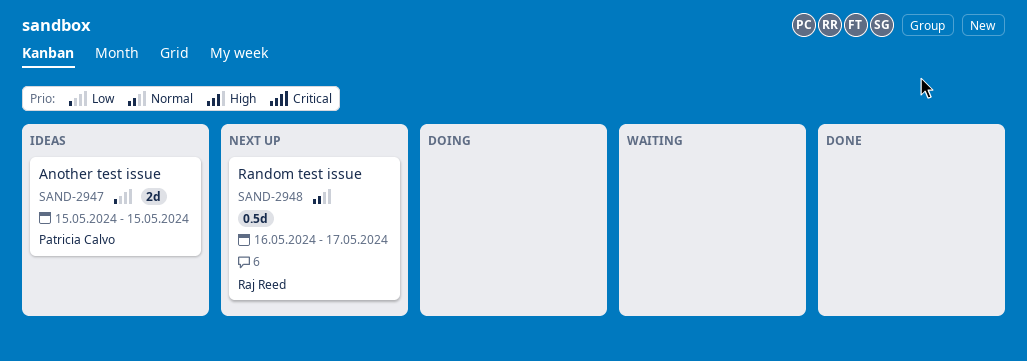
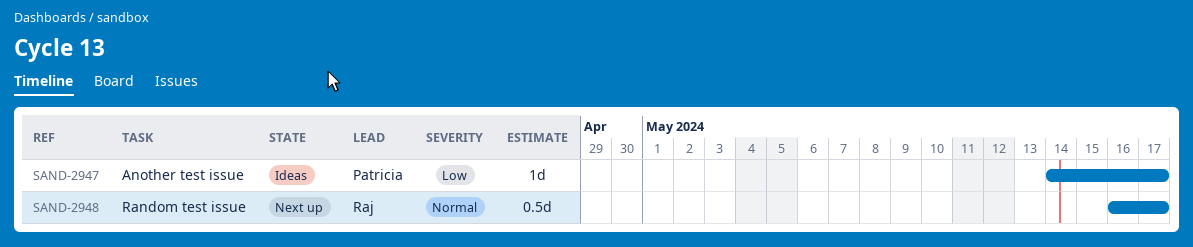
SAND-2947, estimate: 2d -> 1d
SAND-2947, start: May 15 -> May 14
SAND-2947, due: May 15 -> May 17

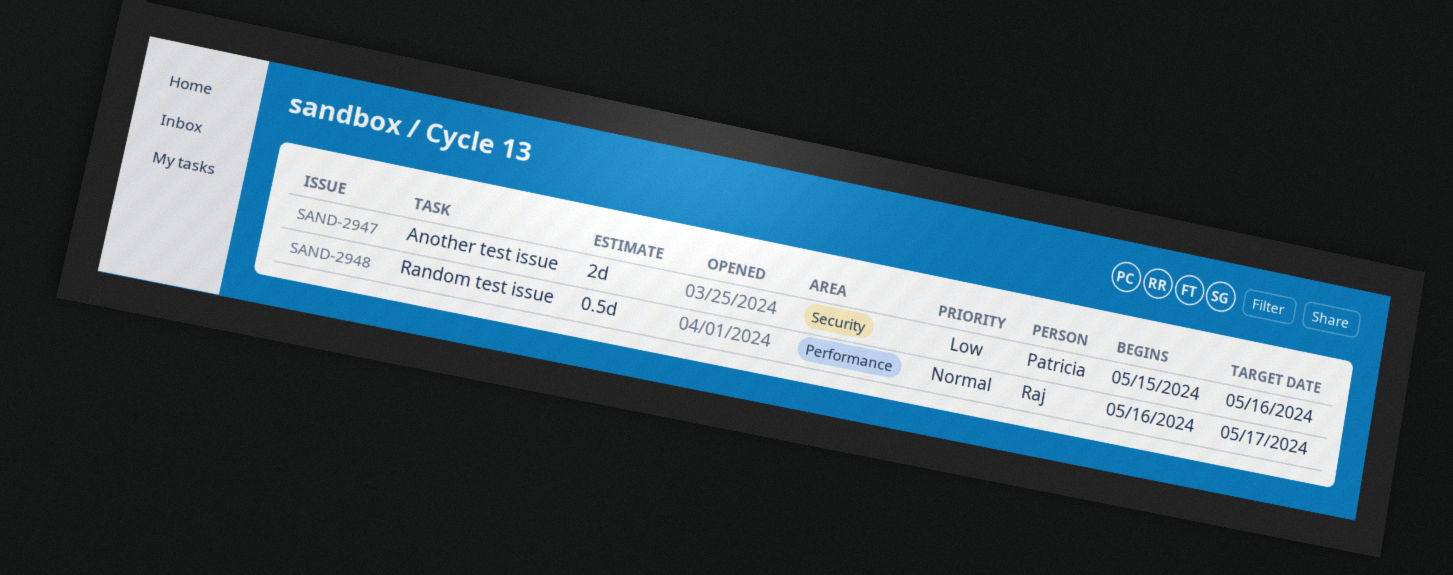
SAND-2947, estimate: 1d -> 2d
SAND-2947, start: May 14 -> May 15
SAND-2947, due: May 17 -> May 16

